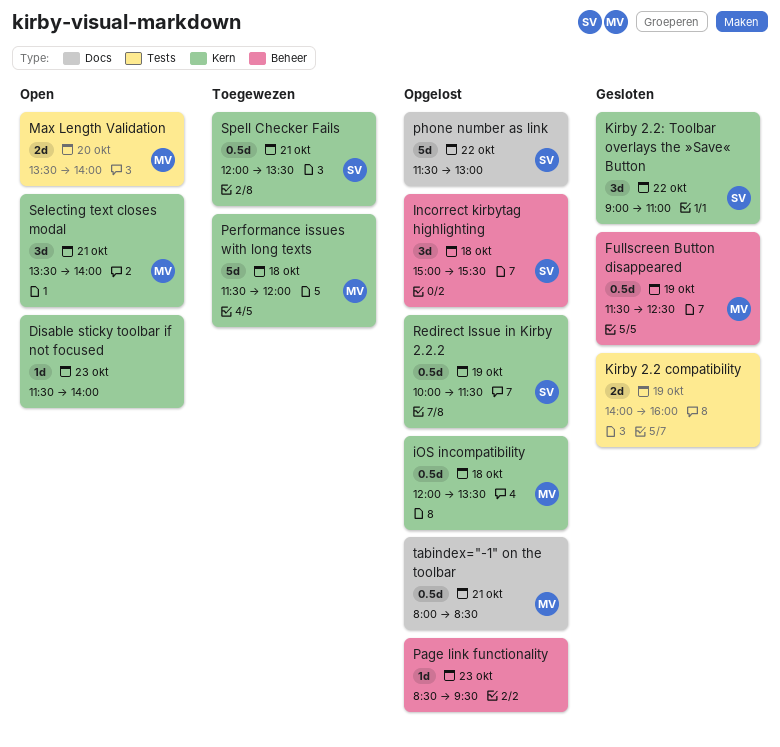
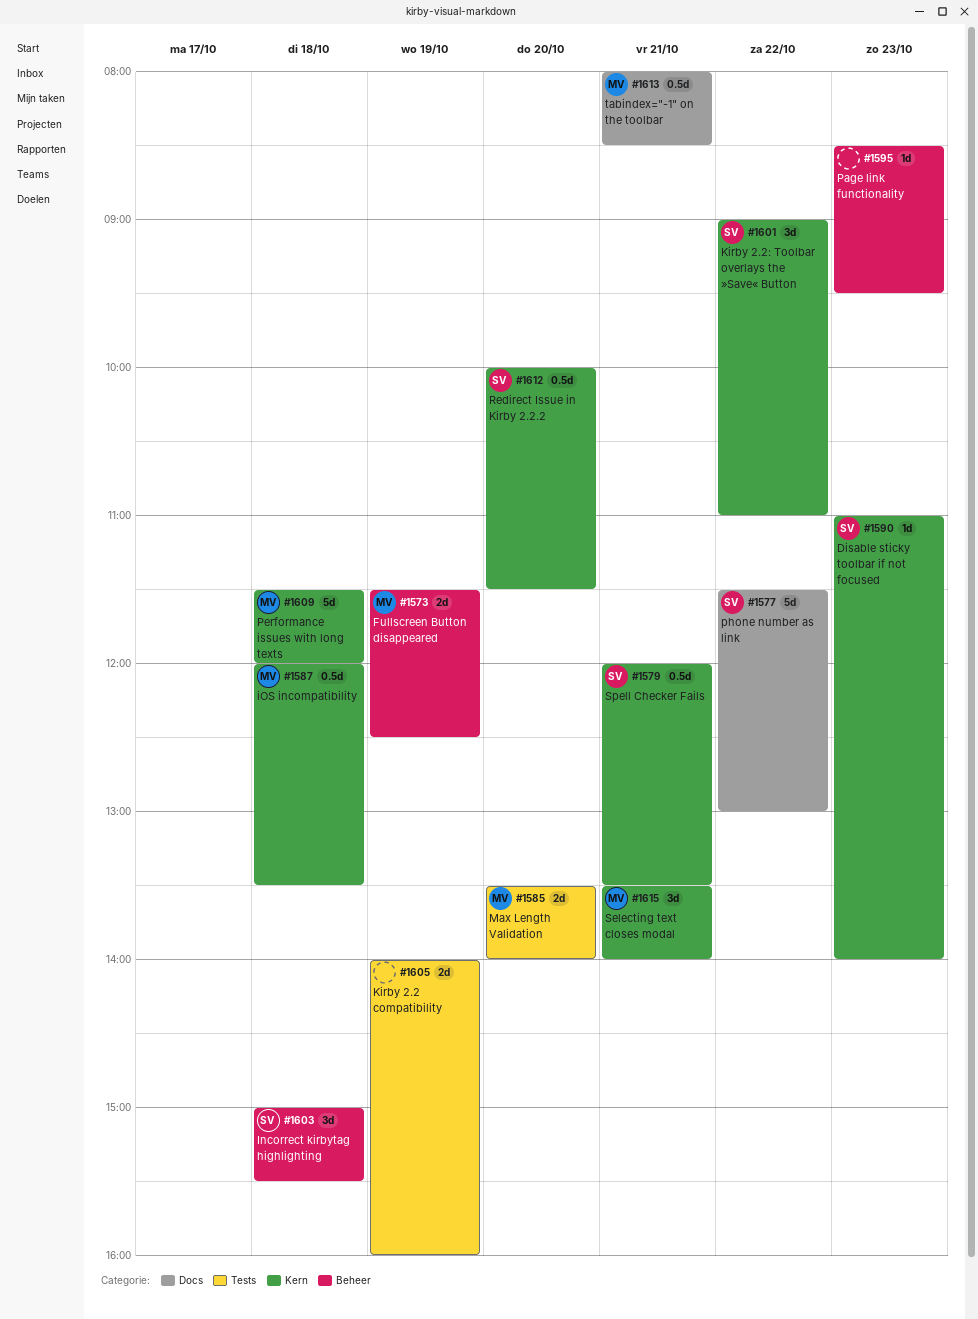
Disable sticky toolbar if not focused, owner: none -> SV
Disable sticky toolbar if not focused, begins: 11:30 -> 11:00
Fullscreen Button disappeared, estimate: 0.5d -> 2d
Redirect Issue in Kirby 2.2.2, day: Oct 19 -> Oct 20

